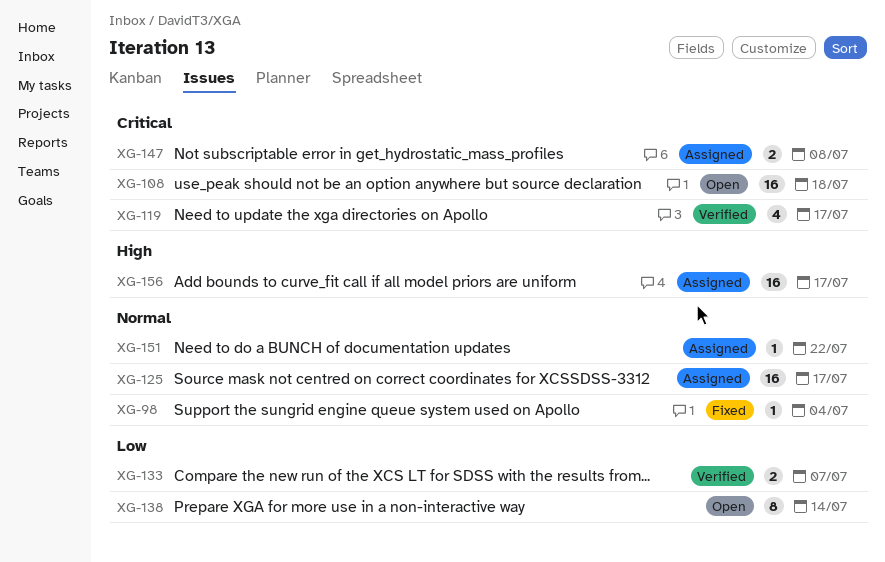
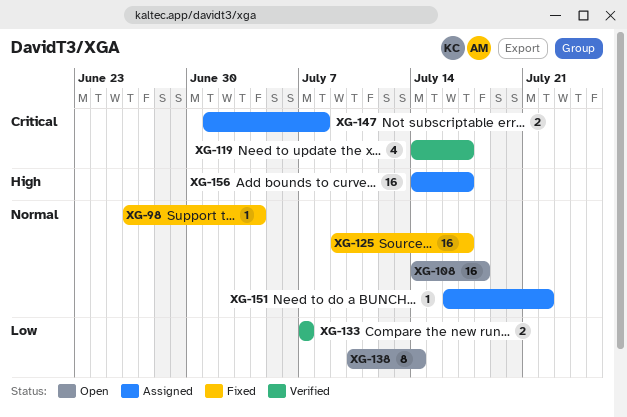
XG-108, priority: Critical -> Normal
XG-125, status: Assigned -> Fixed

